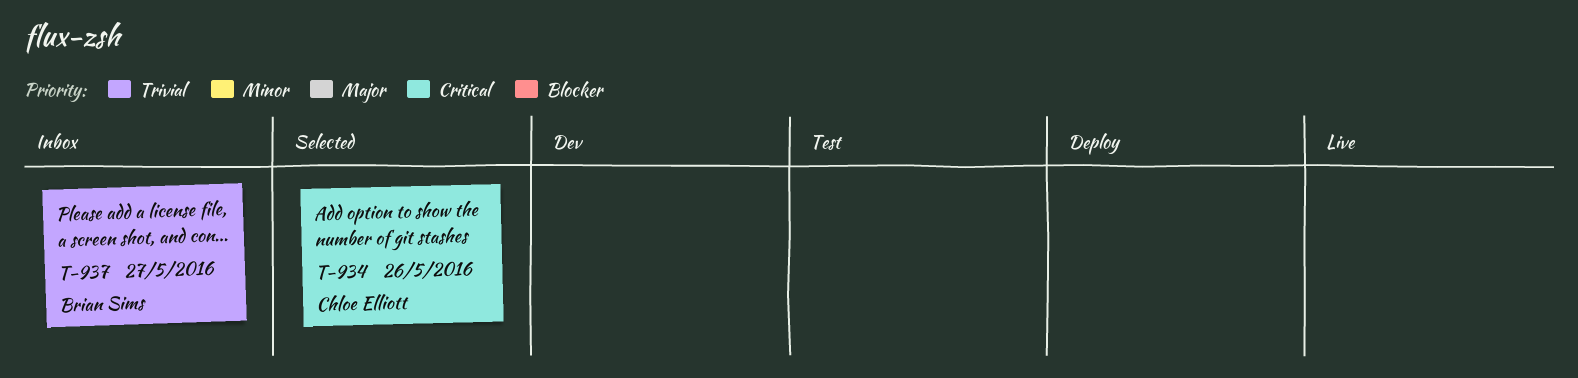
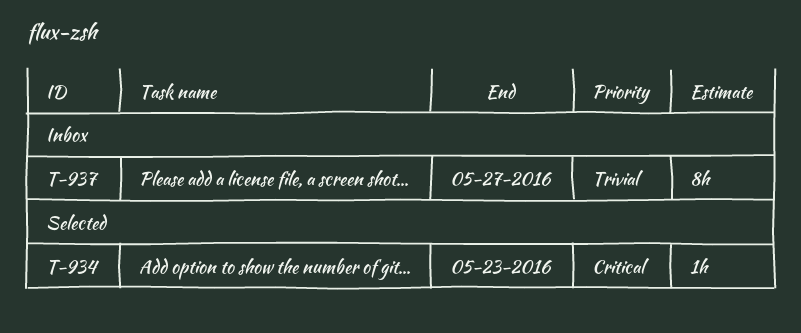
T-934, due: May 26 -> May 23

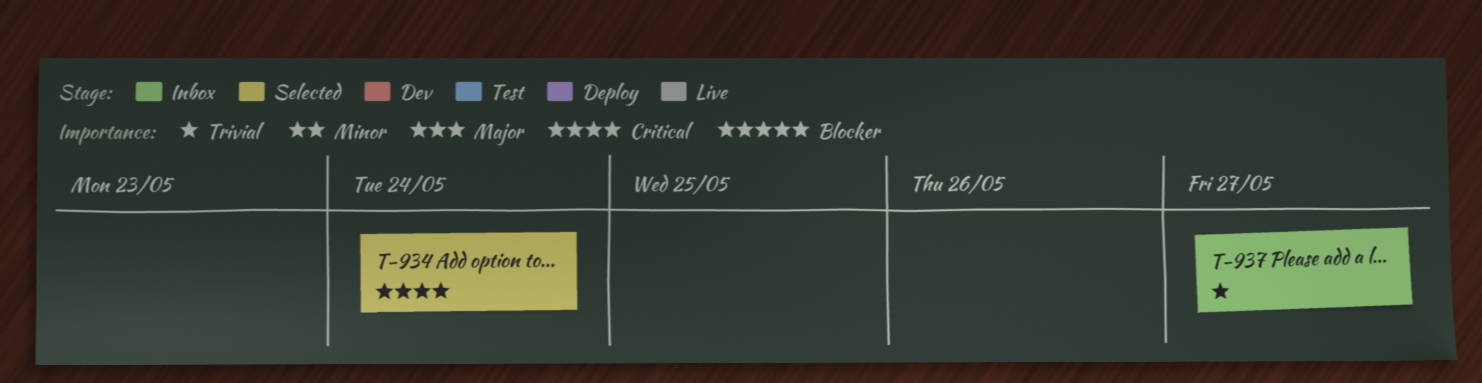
T-934, due: May 23 -> May 24

